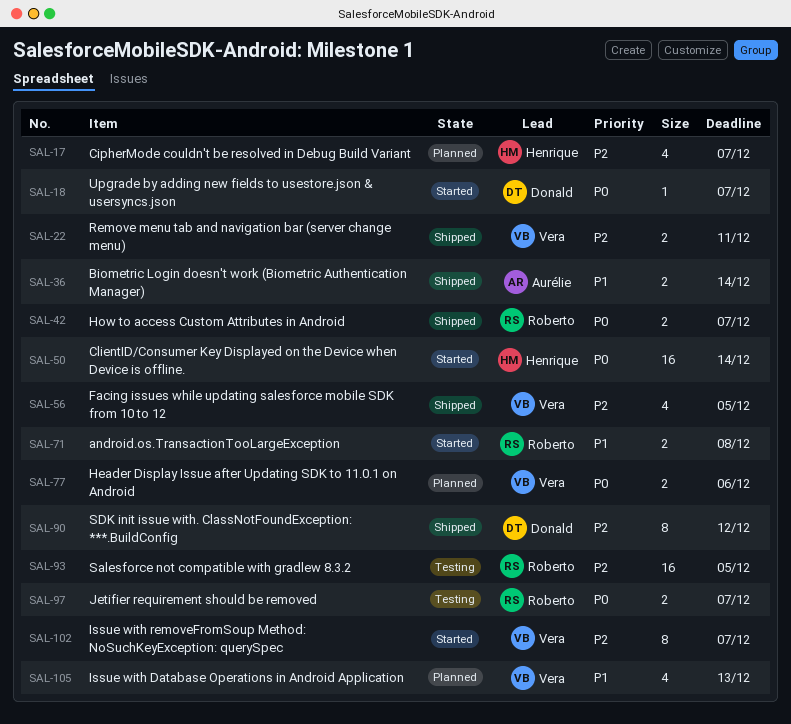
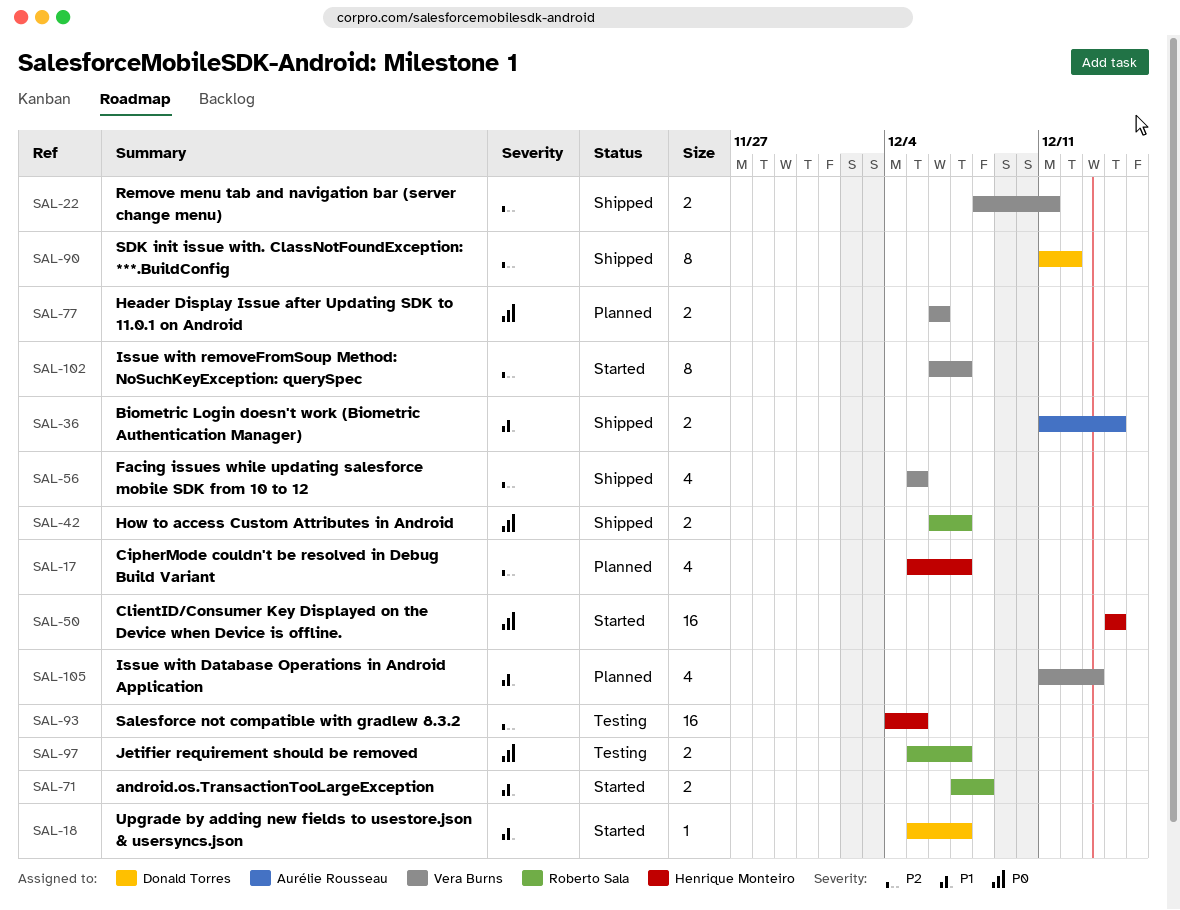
SAL-18, priority: P0 -> P1
SAL-93, owner: Roberto Sala -> Henrique Monteiro

